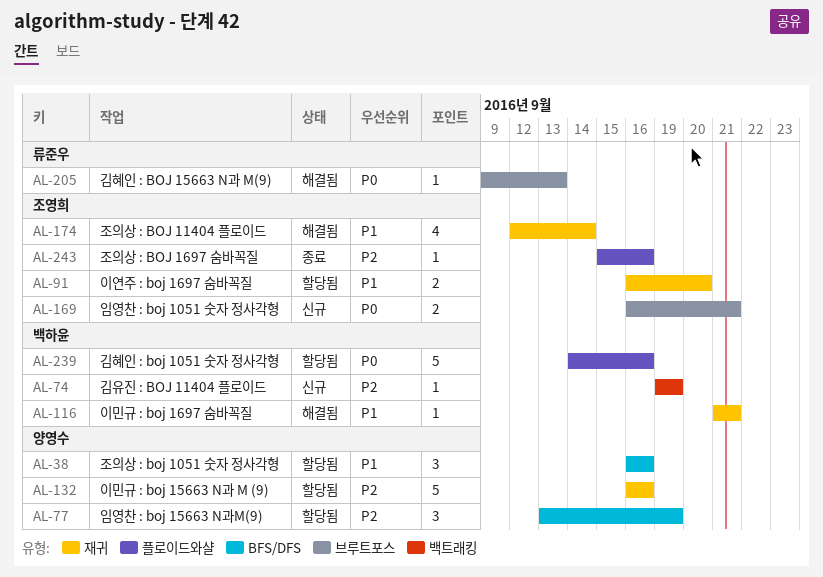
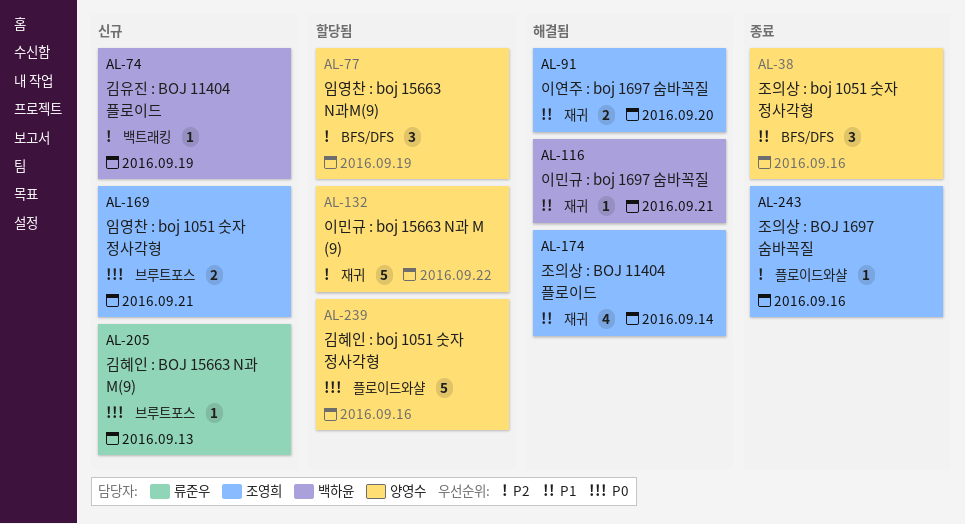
AL-38, status: 할당됨 -> 종료
AL-91, status: 할당됨 -> 해결됨
AL-132, due: Sep 16 -> Sep 22
AL-205, status: 해결됨 -> 신규
AL-239, owner: 백하윤 -> 양영수

